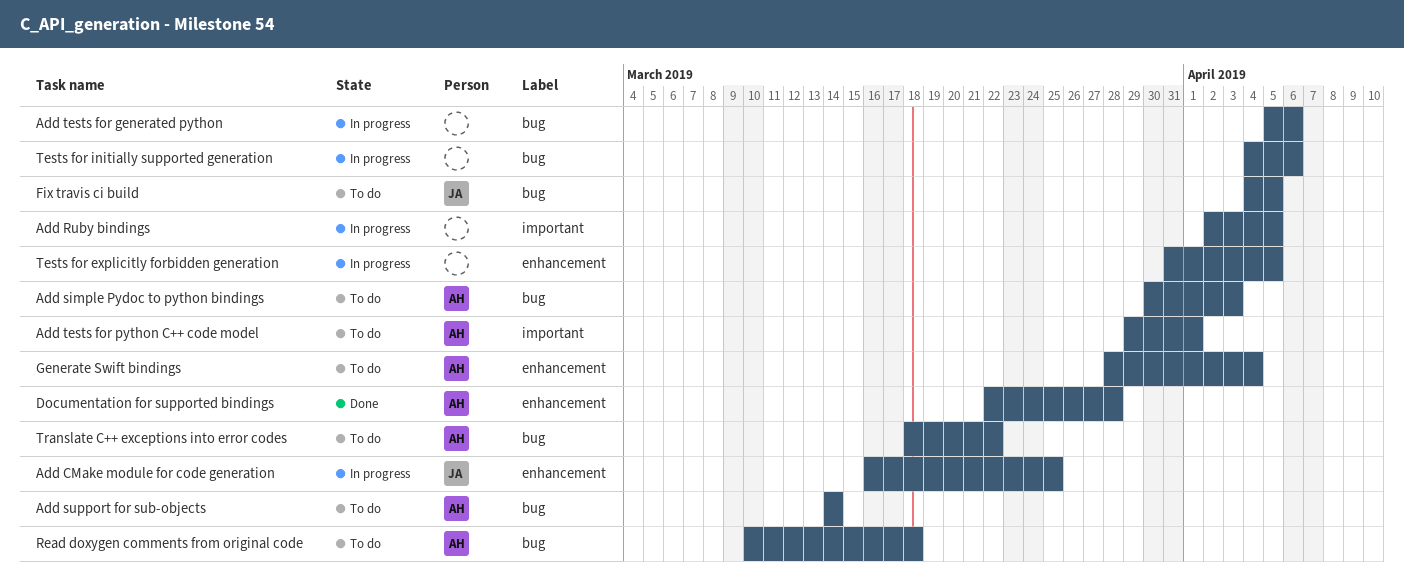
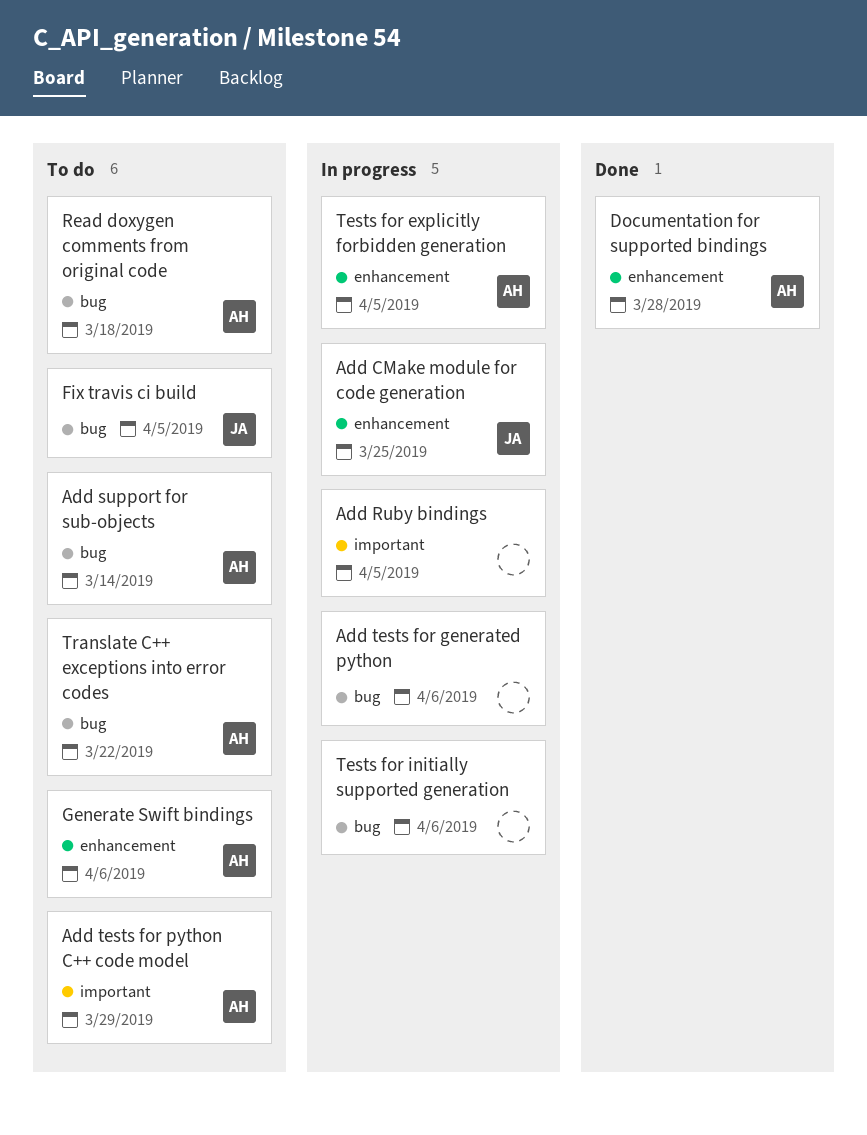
Add simple Pydoc to python bindings: present -> none
Add tests for python C++ code model, due: Apr 1 -> Mar 29
Generate Swift bindings, due: Apr 4 -> Apr 6
Tests for explicitly forbidden generation, owner: none -> AH

